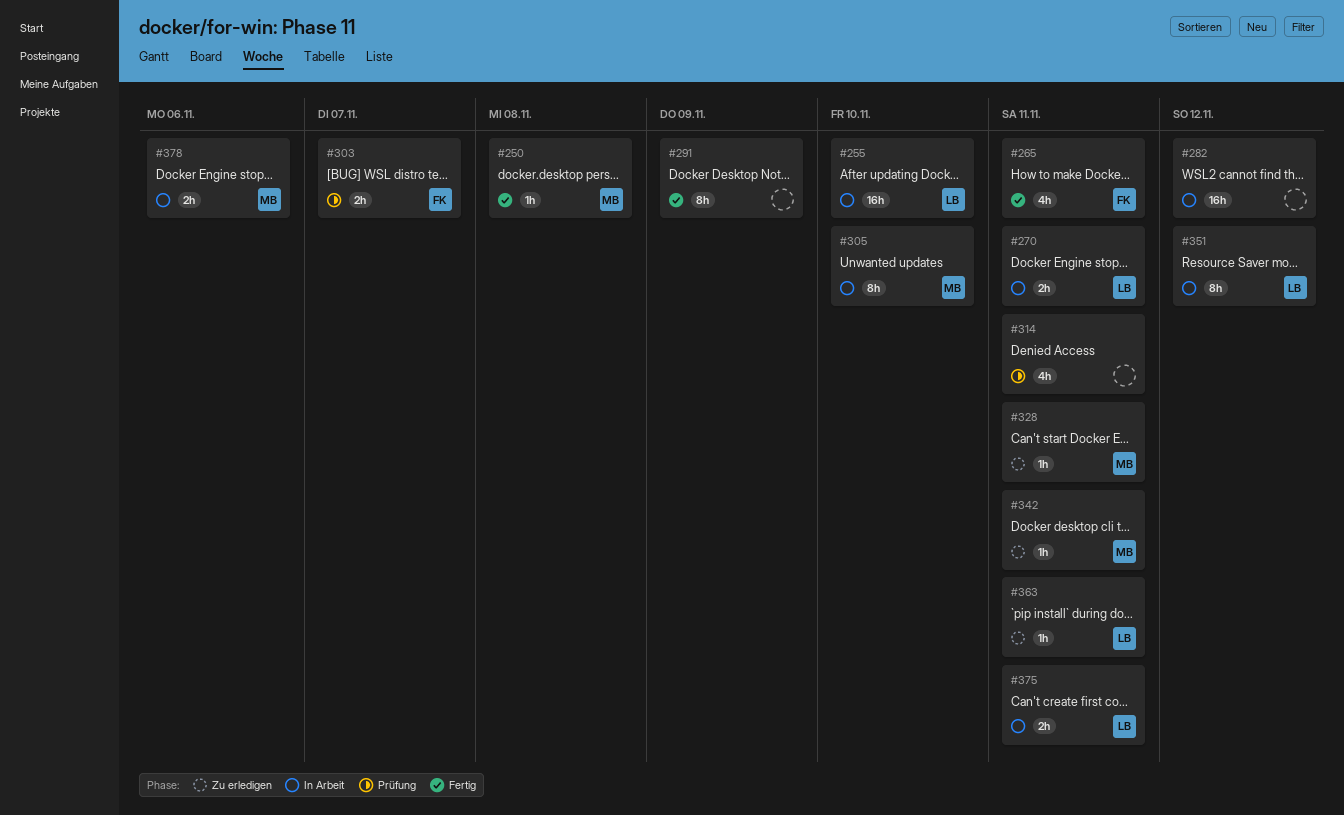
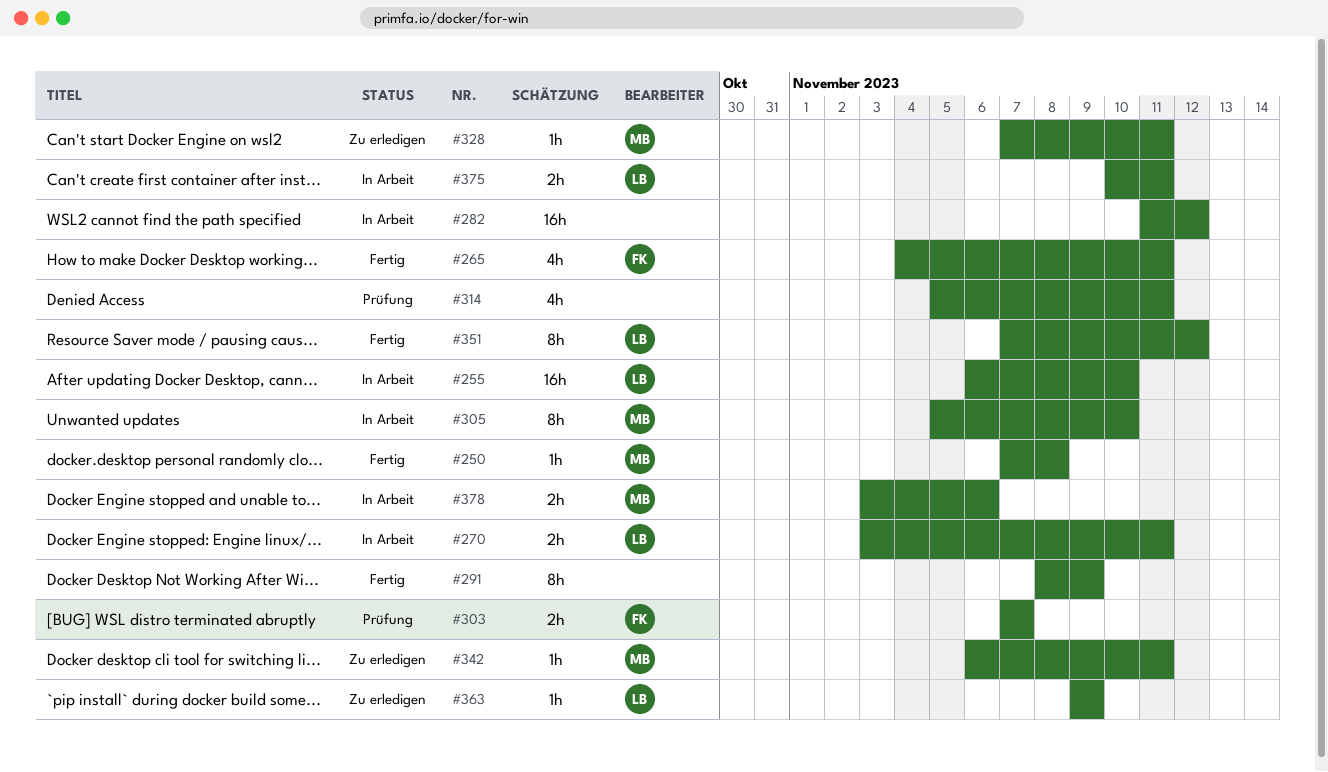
#351, status: In Arbeit -> Fertig
#363, due: Nov 11 -> Nov 9

